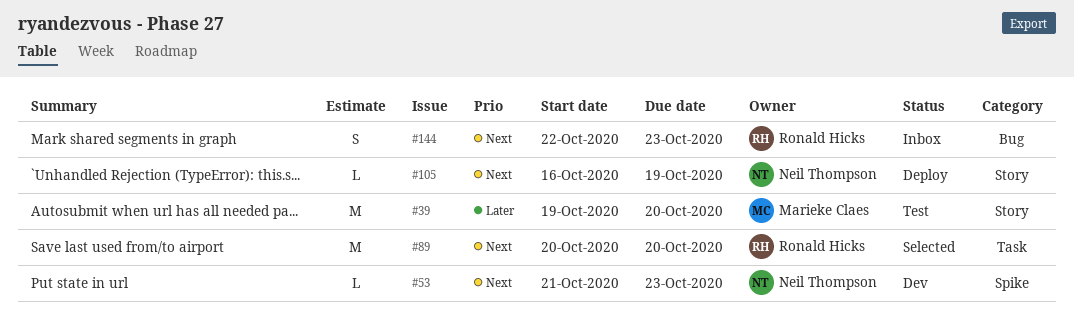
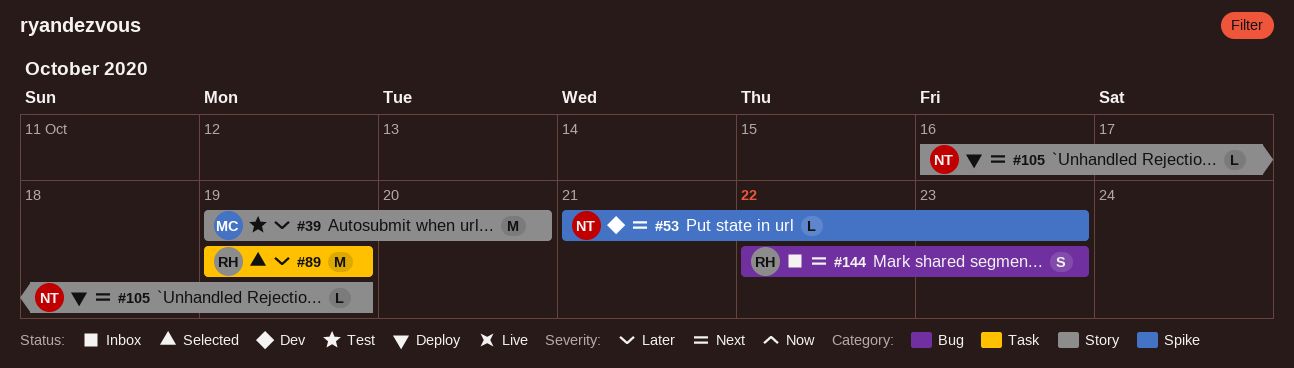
#89, priority: Next -> Later
#89, start: Oct 20 -> Oct 19
#89, due: Oct 20 -> Oct 19

